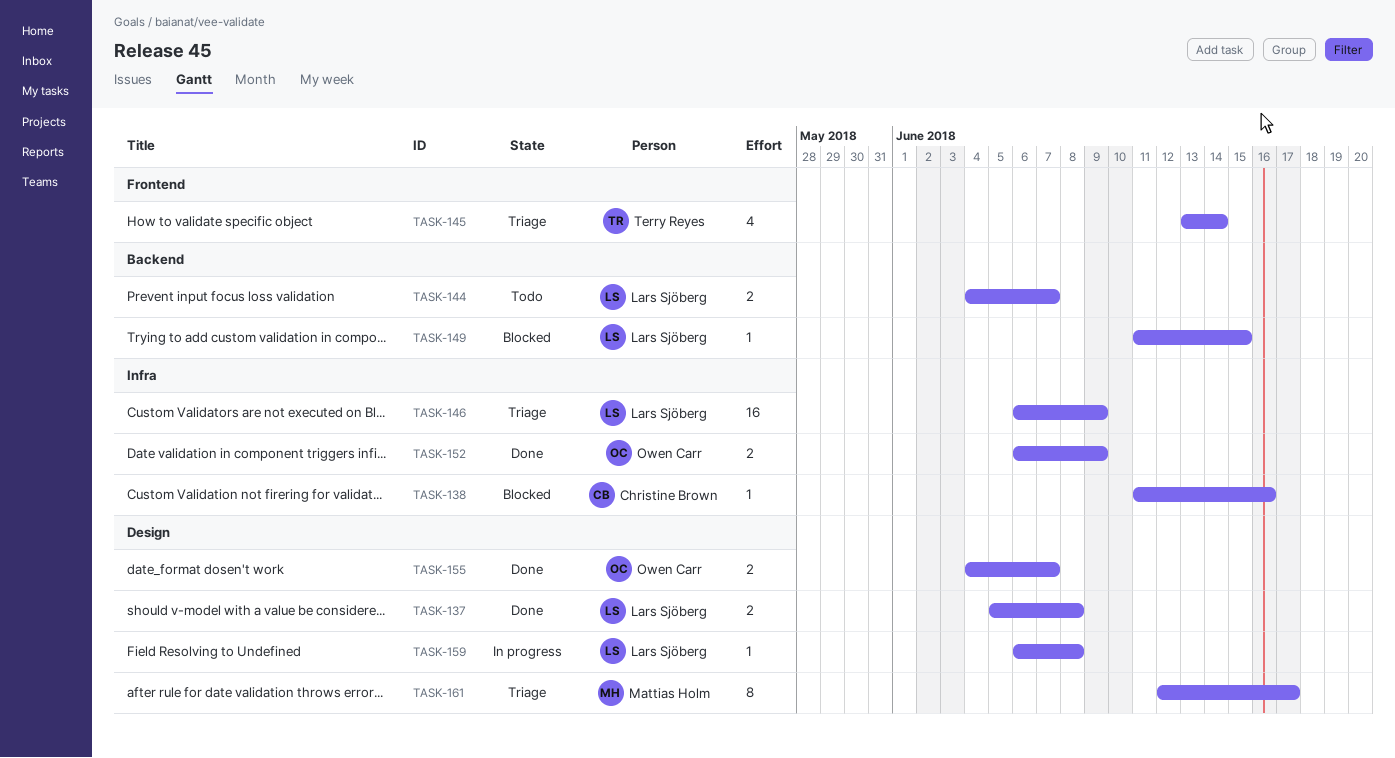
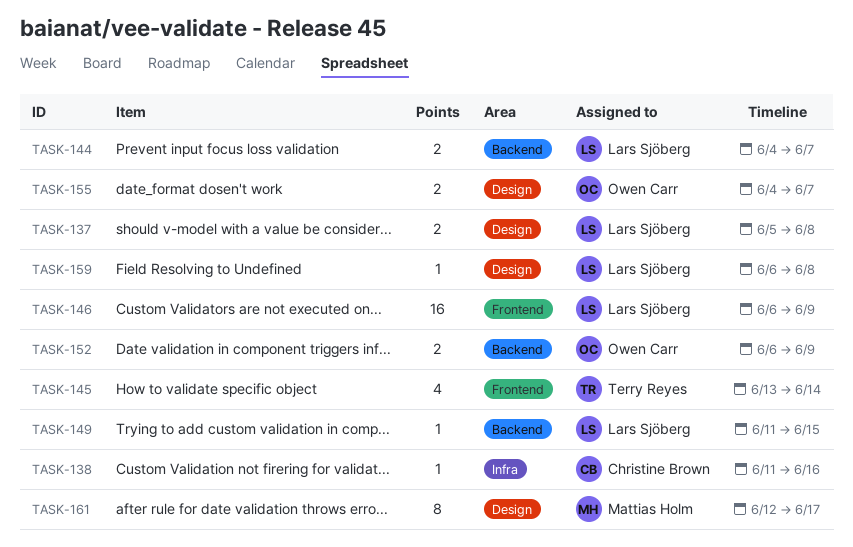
TASK-146, label: Infra -> Frontend
TASK-152, label: Infra -> Backend

